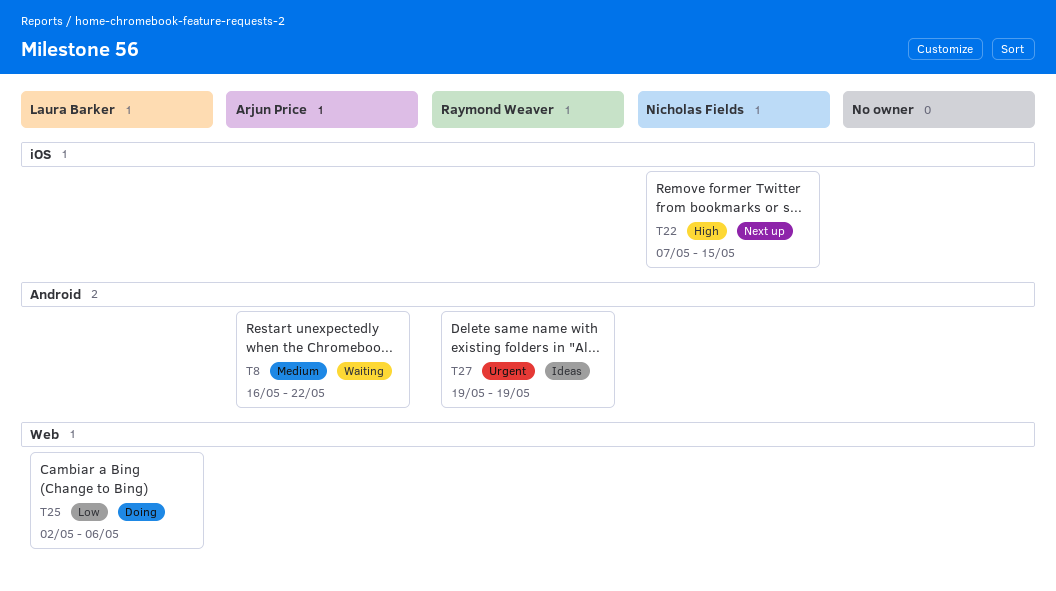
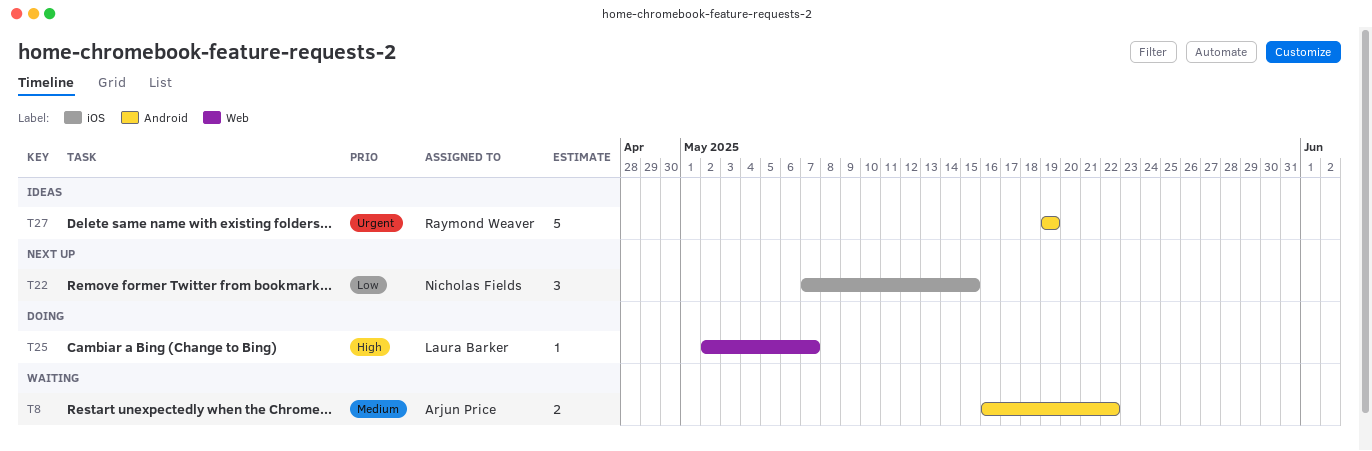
T22, priority: High -> Low
T25, priority: Low -> High
T25, due: May 6 -> May 7

